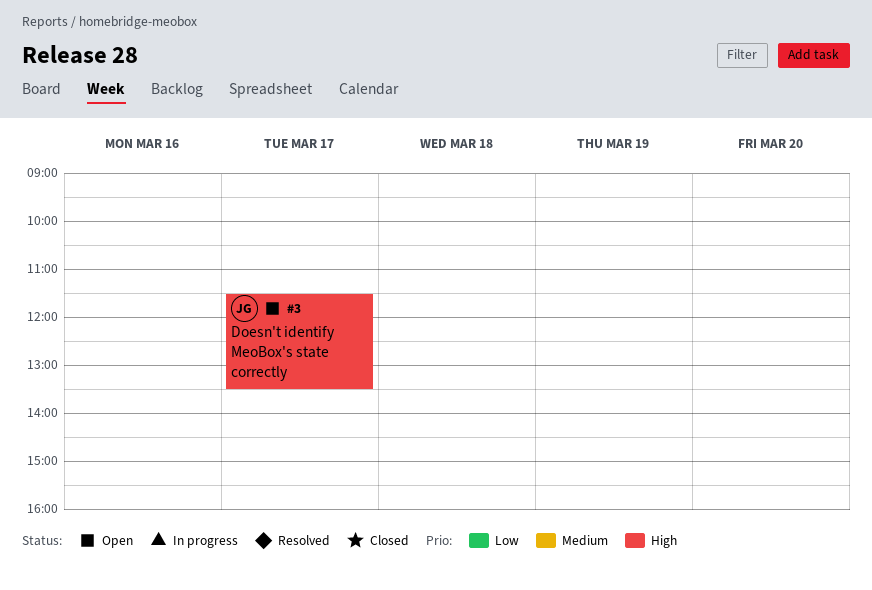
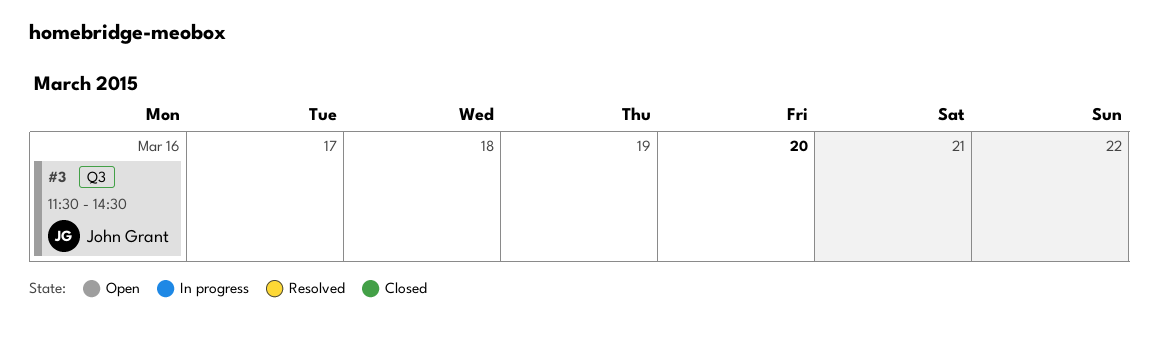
#3, day: Mar 17 -> Mar 16
#3, ends: 13:30 -> 14:30

